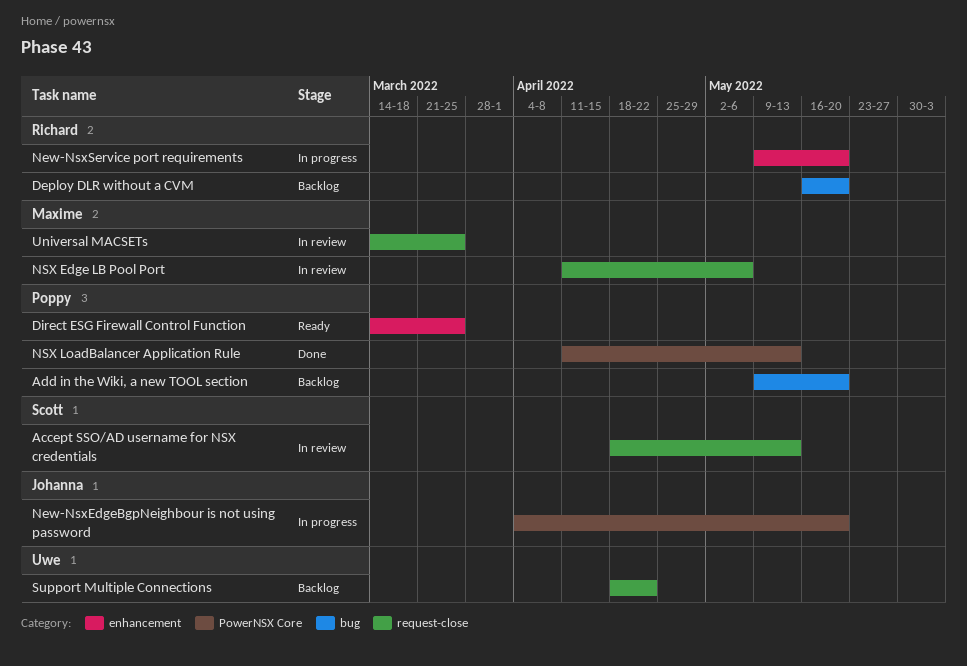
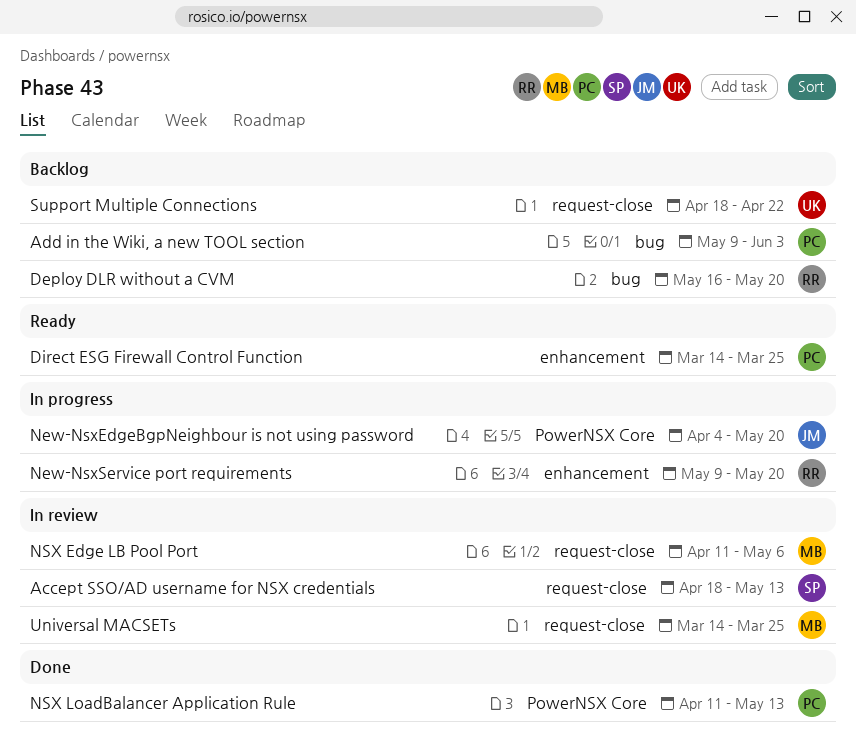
Add in the Wiki, a new TOOL section, due: May 20 -> Jun 3

